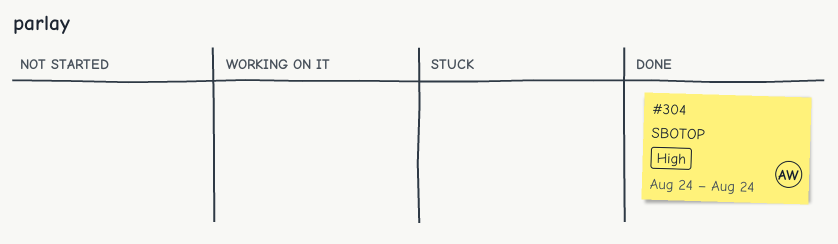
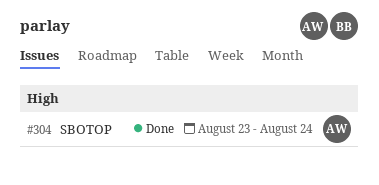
#304, start: Aug 24 -> Aug 23

